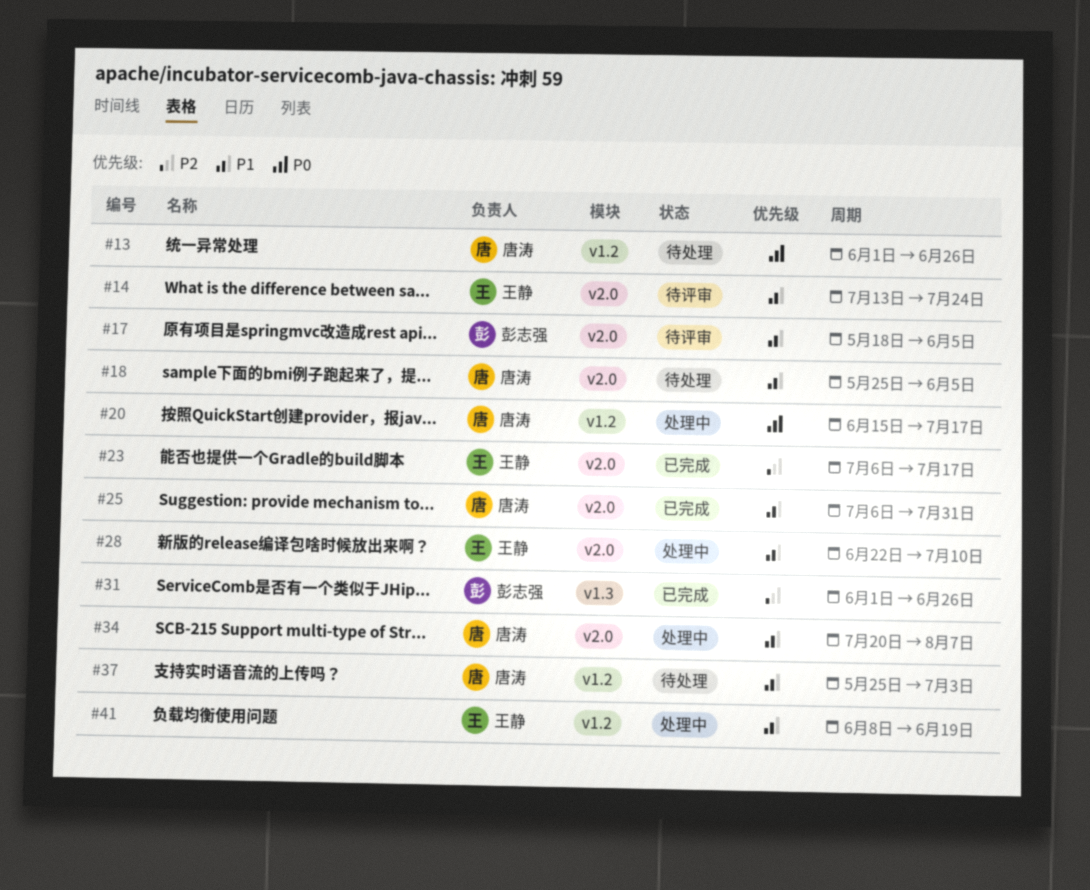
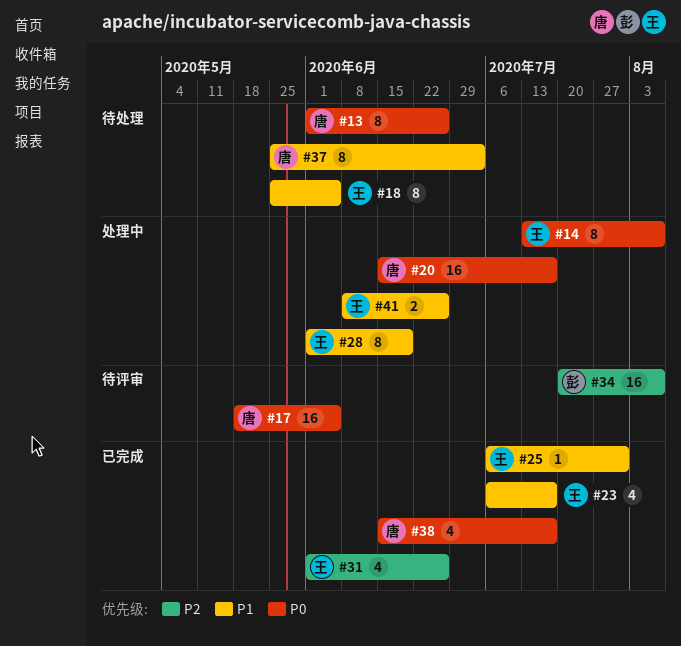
#14, status: 待评审 -> 处理中
#14, priority: P1 -> P0
#14, due: Jul 24 -> Aug 7
#17, owner: 彭志强 -> 唐涛
#17, priority: P1 -> P0
#18, owner: 唐涛 -> 王静
#23, priority: P2 -> P1
#25, owner: 唐涛 -> 王静
#28, start: Jun 22 -> Jun 1
#28, due: Jul 10 -> Jun 19
#31, owner: 彭志强 -> 王静
#34, status: 处理中 -> 待评审
#34, owner: 唐涛 -> 彭志强
#34, priority: P1 -> P2
#38: none -> present
#41, due: Jun 19 -> Jun 26

